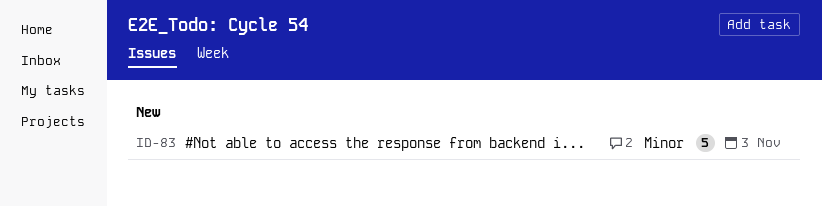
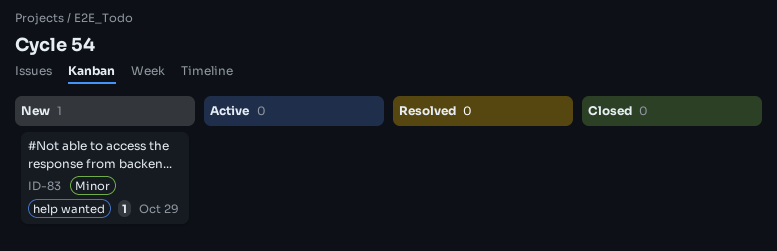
ID-83, estimate: 5 -> 1
ID-83, due: Nov 3 -> Oct 29

